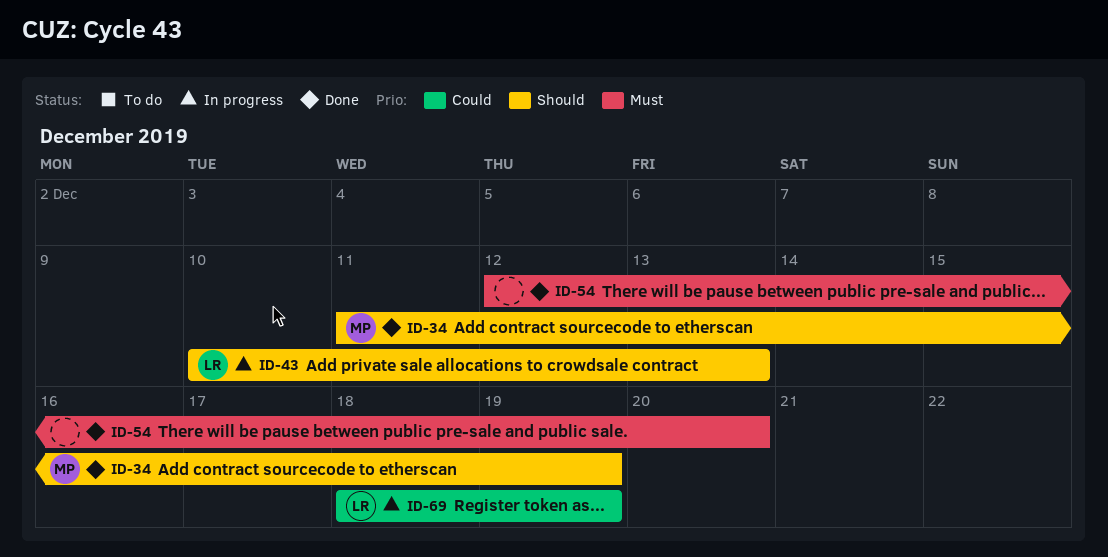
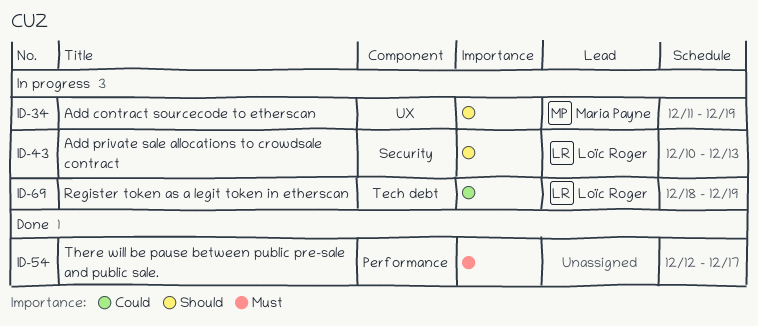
ID-34, status: Done -> In progress
ID-54, due: Dec 20 -> Dec 17

